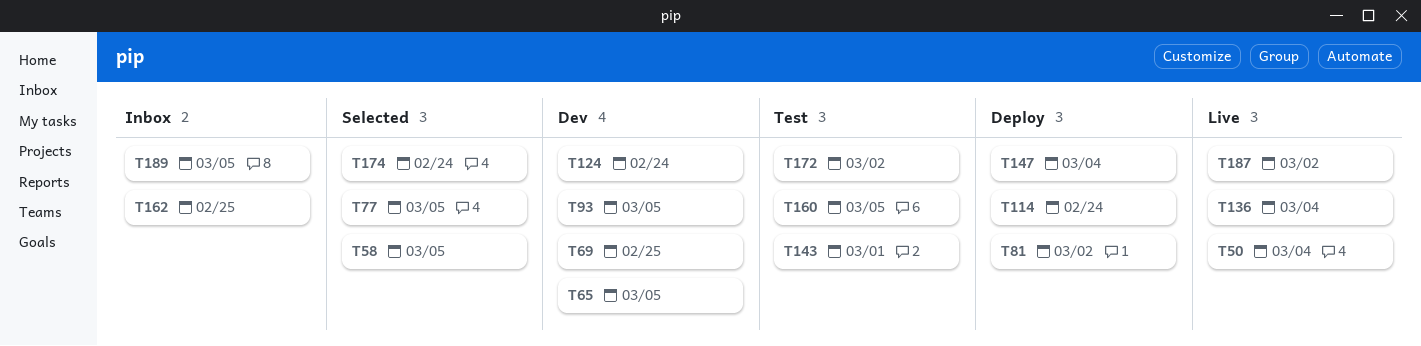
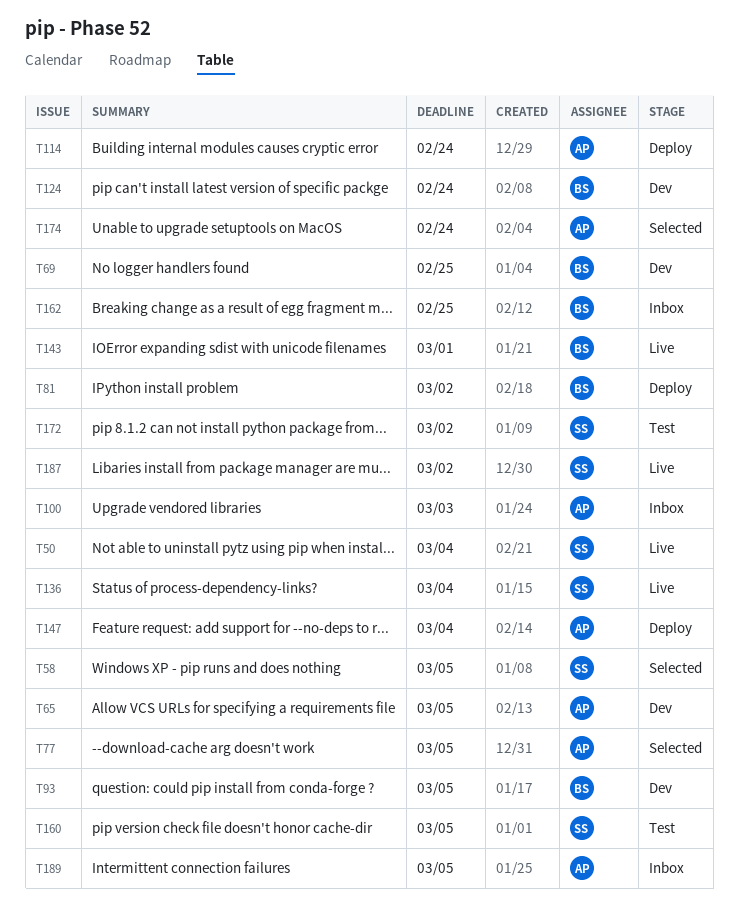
T100: none -> present
T143, status: Test -> Live

